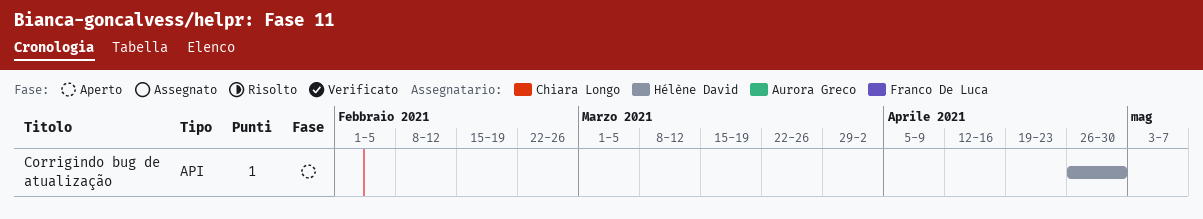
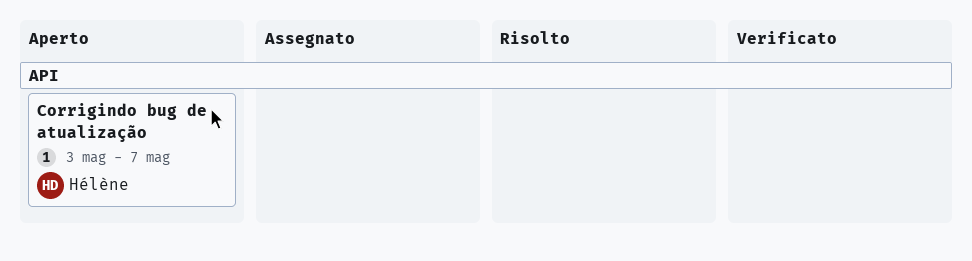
Corrigindo bug de atualização, start: Apr 26 -> May 3
Corrigindo bug de atualização, due: Apr 30 -> May 7

